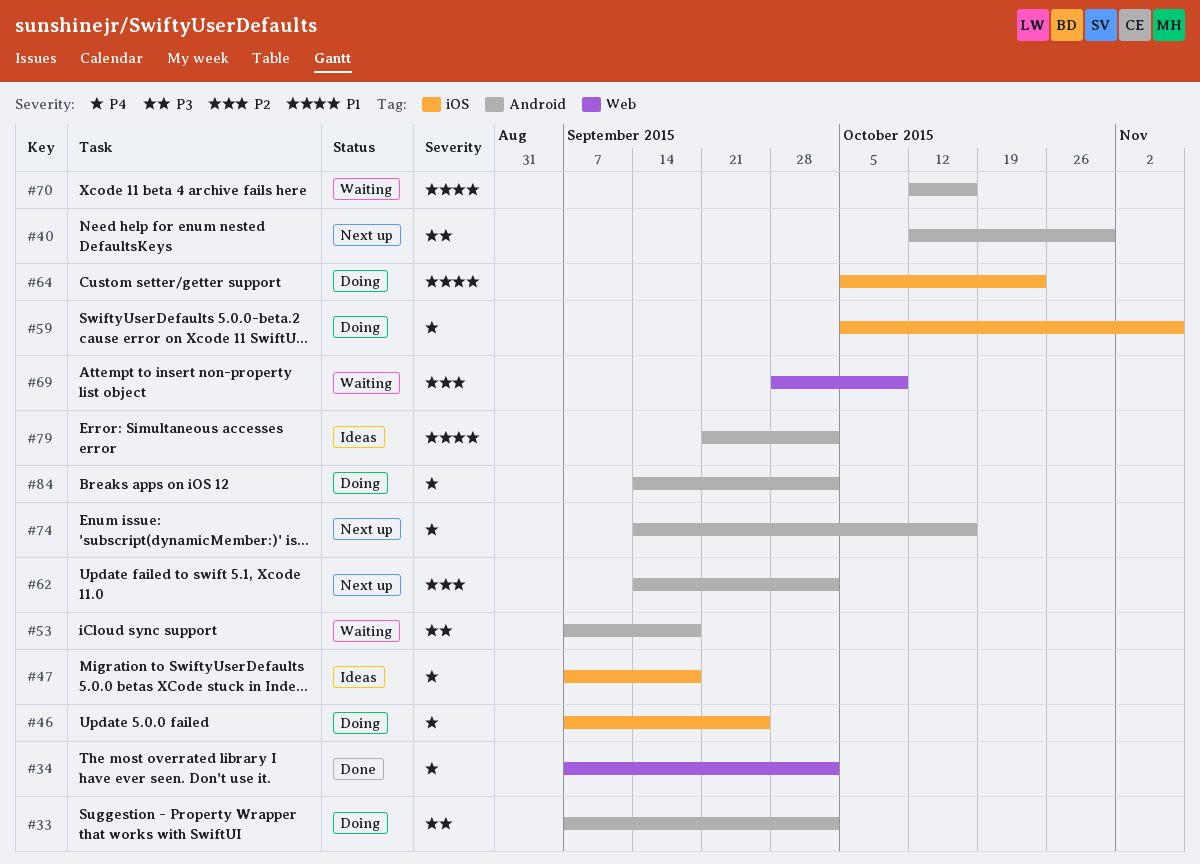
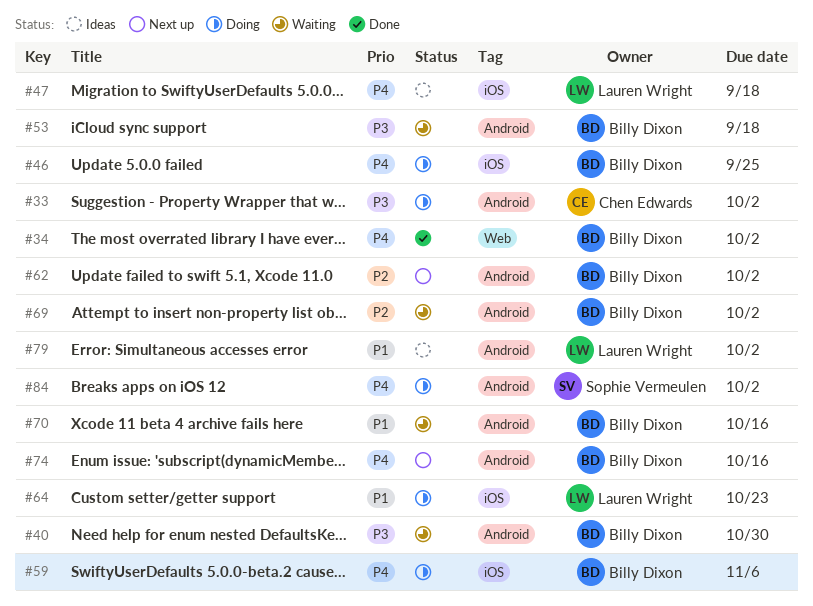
#40, status: Next up -> Waiting
#69, label: Web -> Android
#69, due: Oct 9 -> Oct 2

